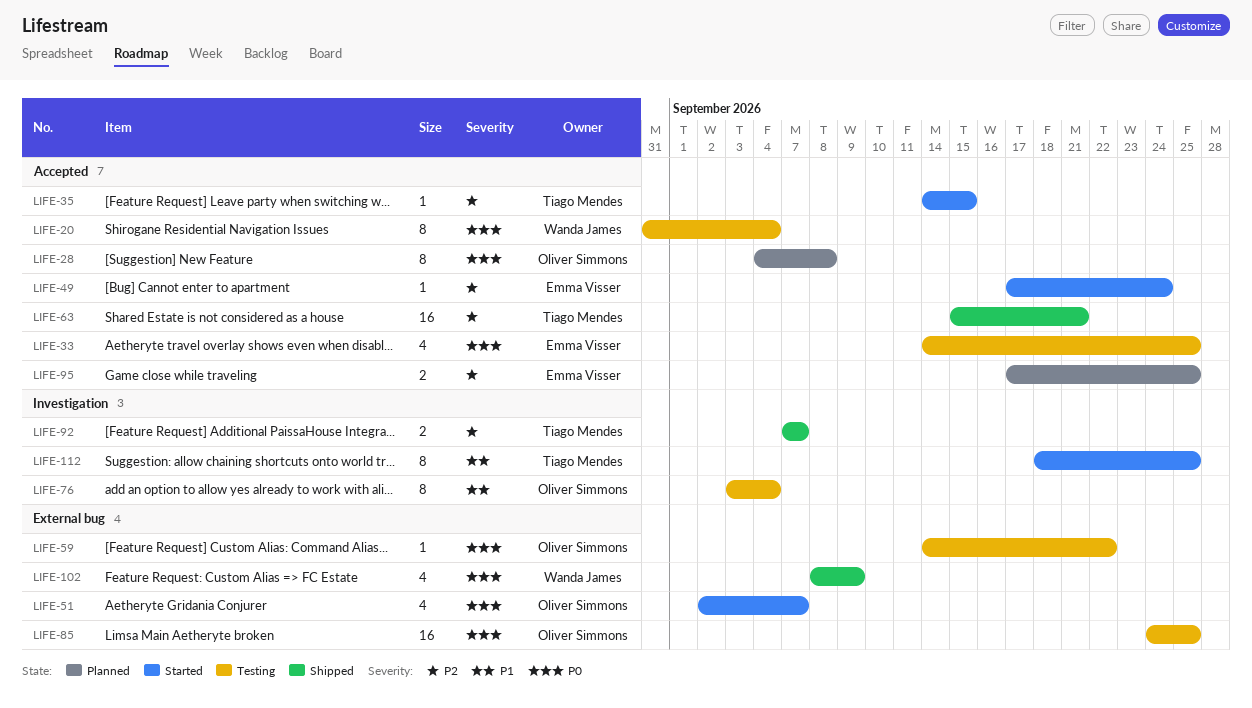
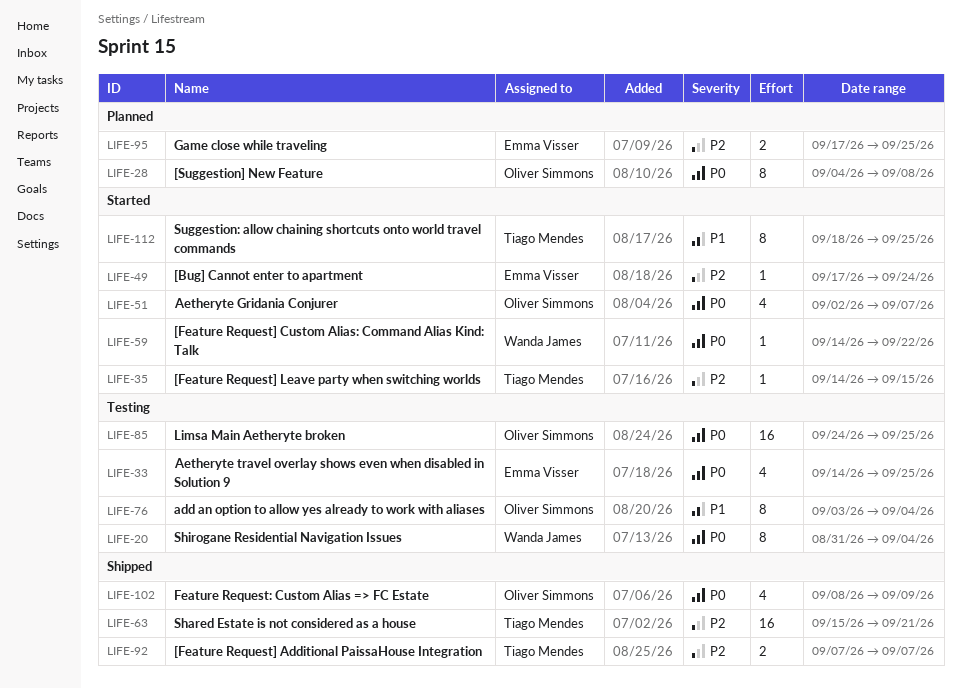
LIFE-59, status: Testing -> Started
LIFE-59, owner: Oliver Simmons -> Wanda James
LIFE-102, owner: Wanda James -> Oliver Simmons

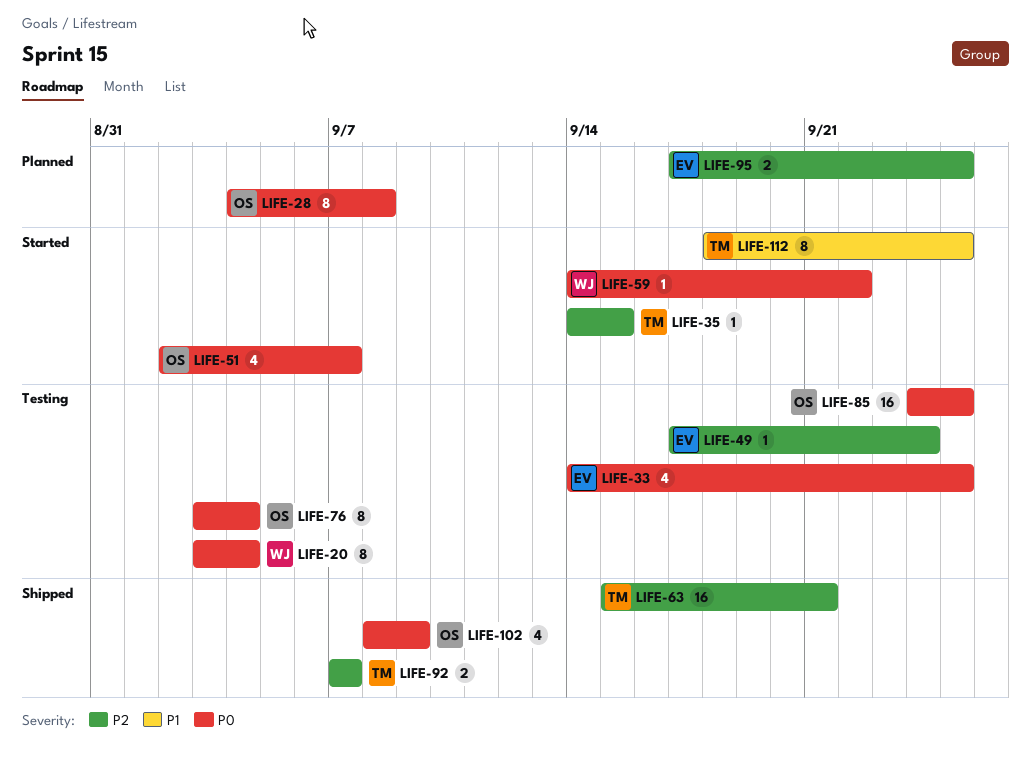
LIFE-20, start: Aug 31 -> Sep 3
LIFE-49, status: Started -> Testing
LIFE-76, priority: P1 -> P0

